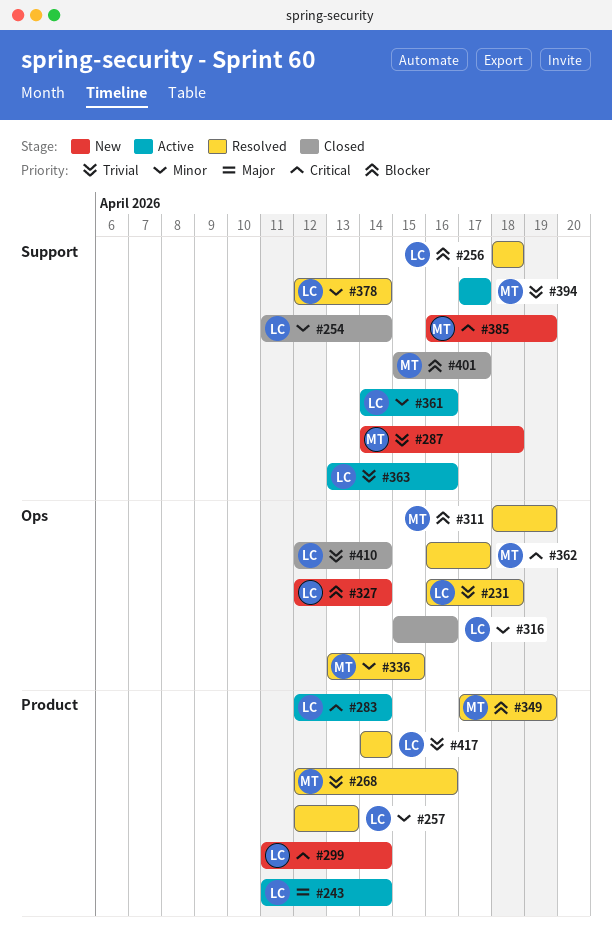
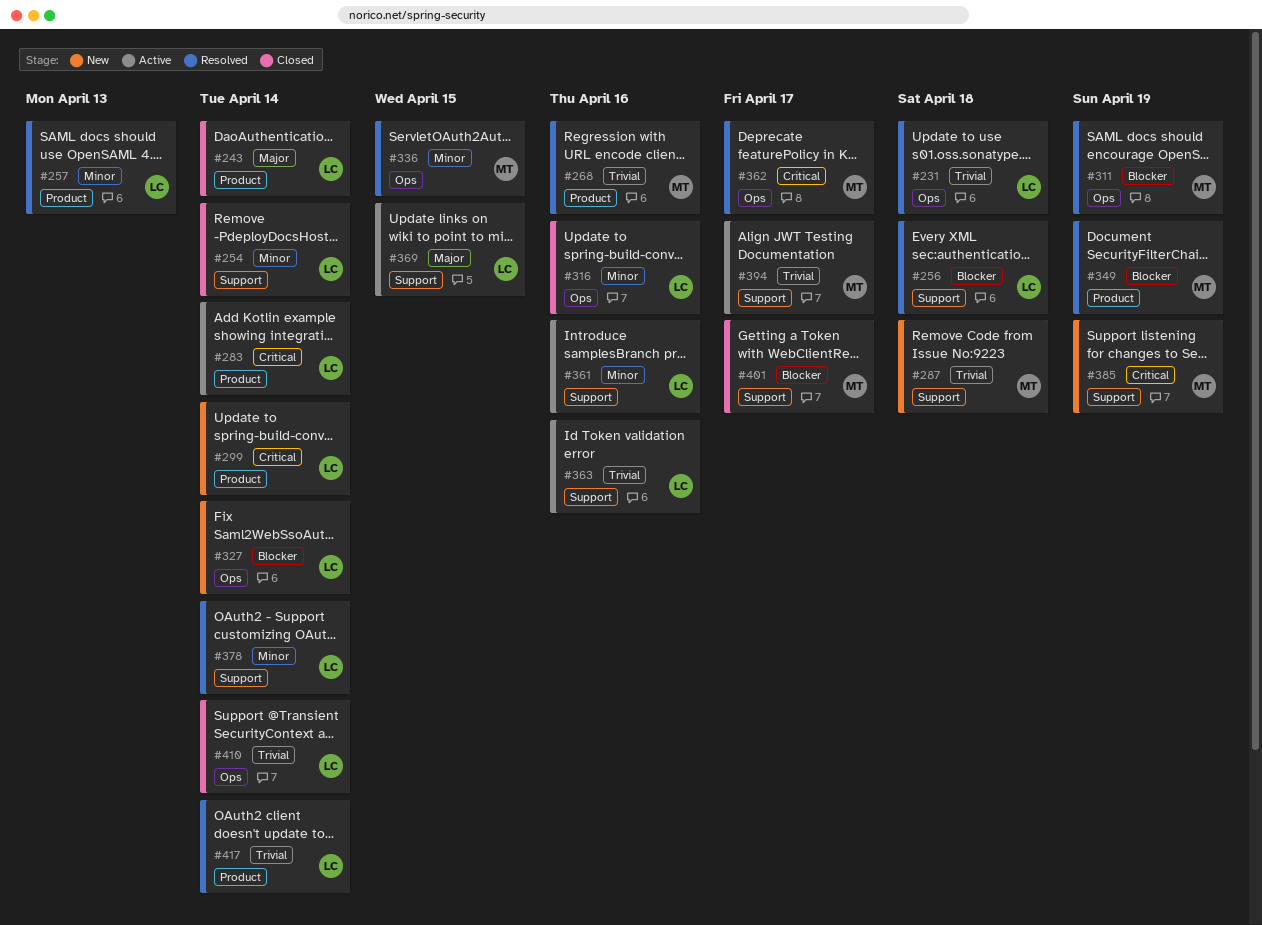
#243, status: Active -> Closed
#369: none -> present

